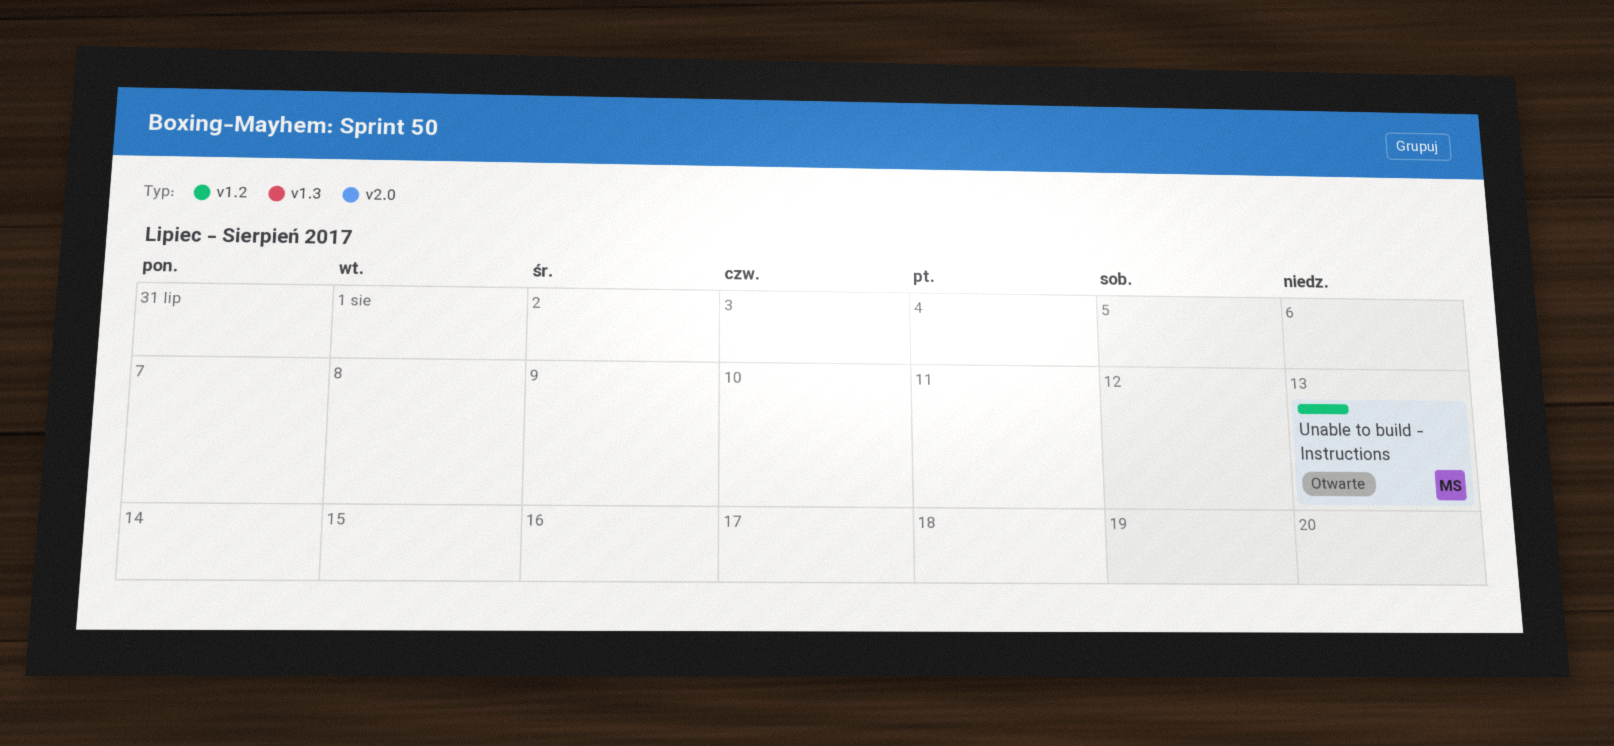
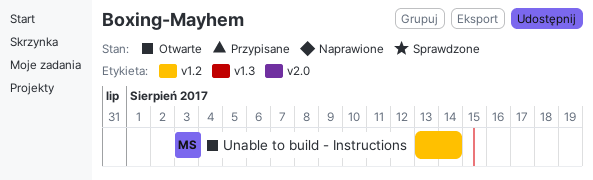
Unable to build - Instructions, due: Aug 13 -> Aug 14

